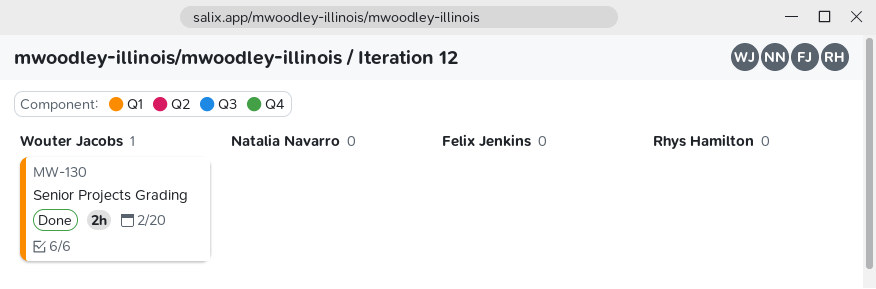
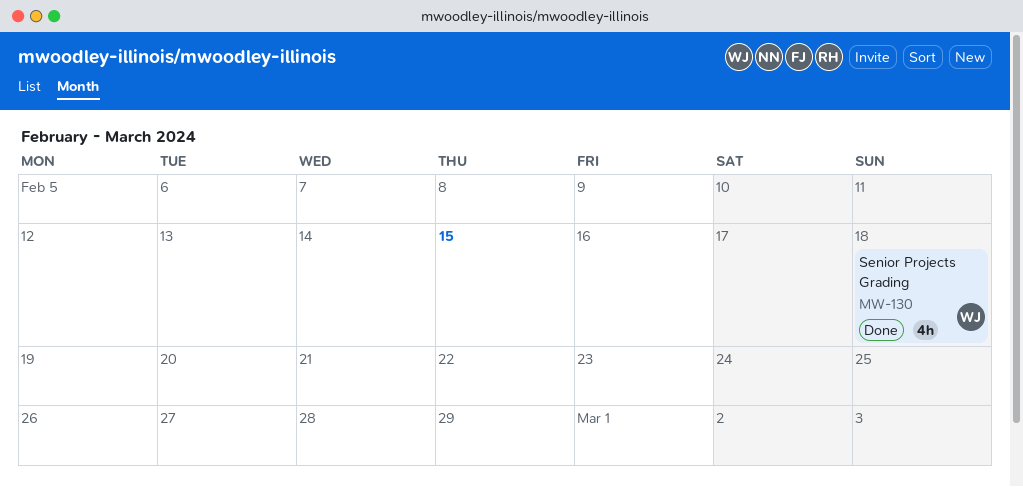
MW-130, estimate: 2h -> 4h
MW-130, due: Feb 20 -> Feb 18

